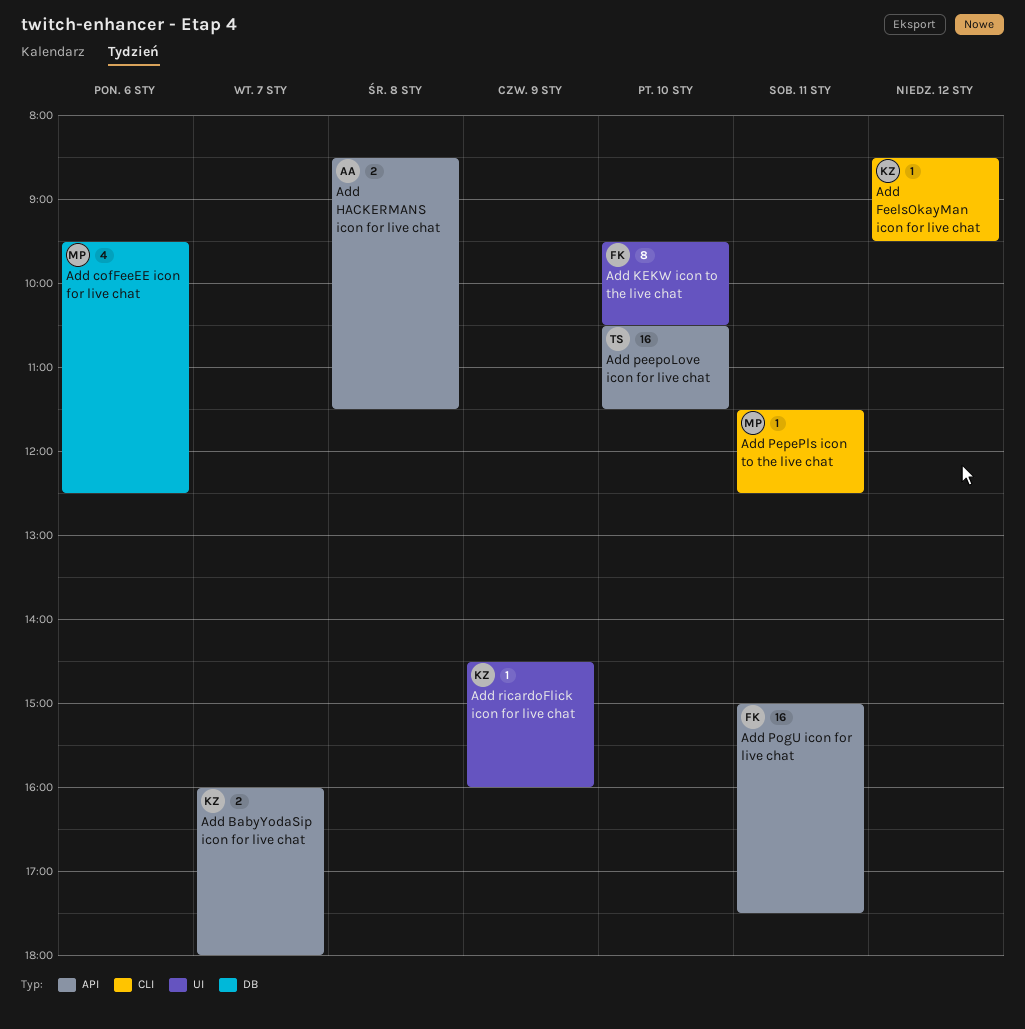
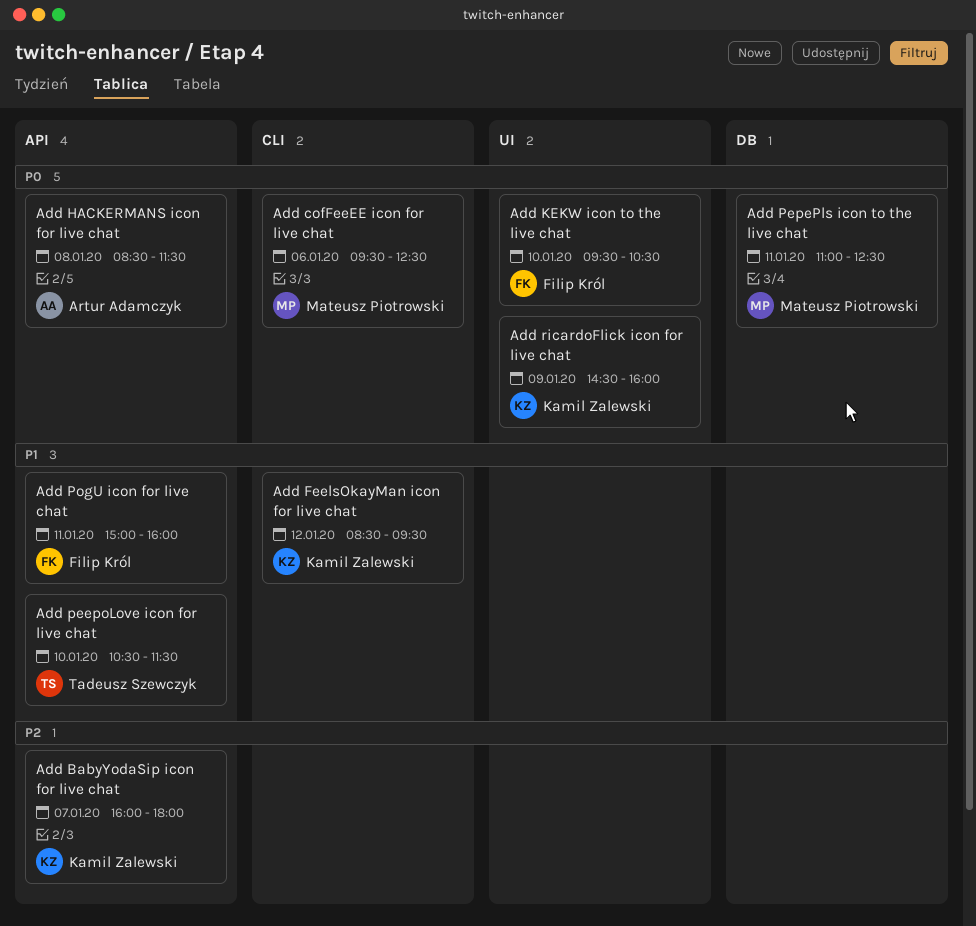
Add cofFeeEE icon for live chat, label: DB -> CLI
Add PepePls icon to the live chat, label: CLI -> DB
Add PepePls icon to the live chat, begins: 11:30 -> 11:00
Add PogU icon for live chat, ends: 17:30 -> 16:00

